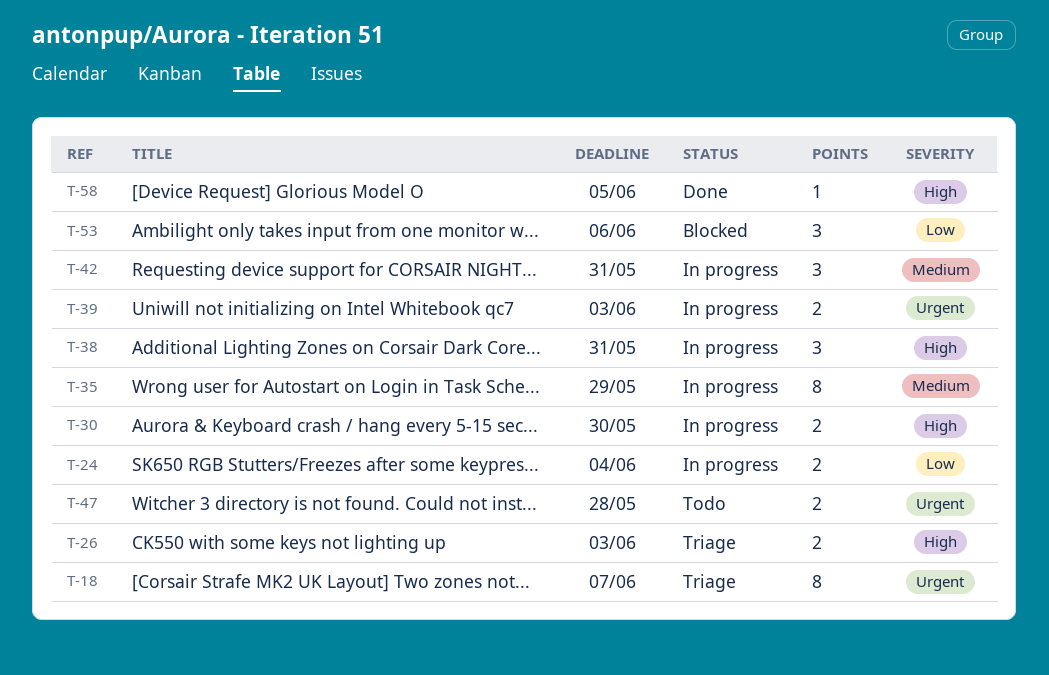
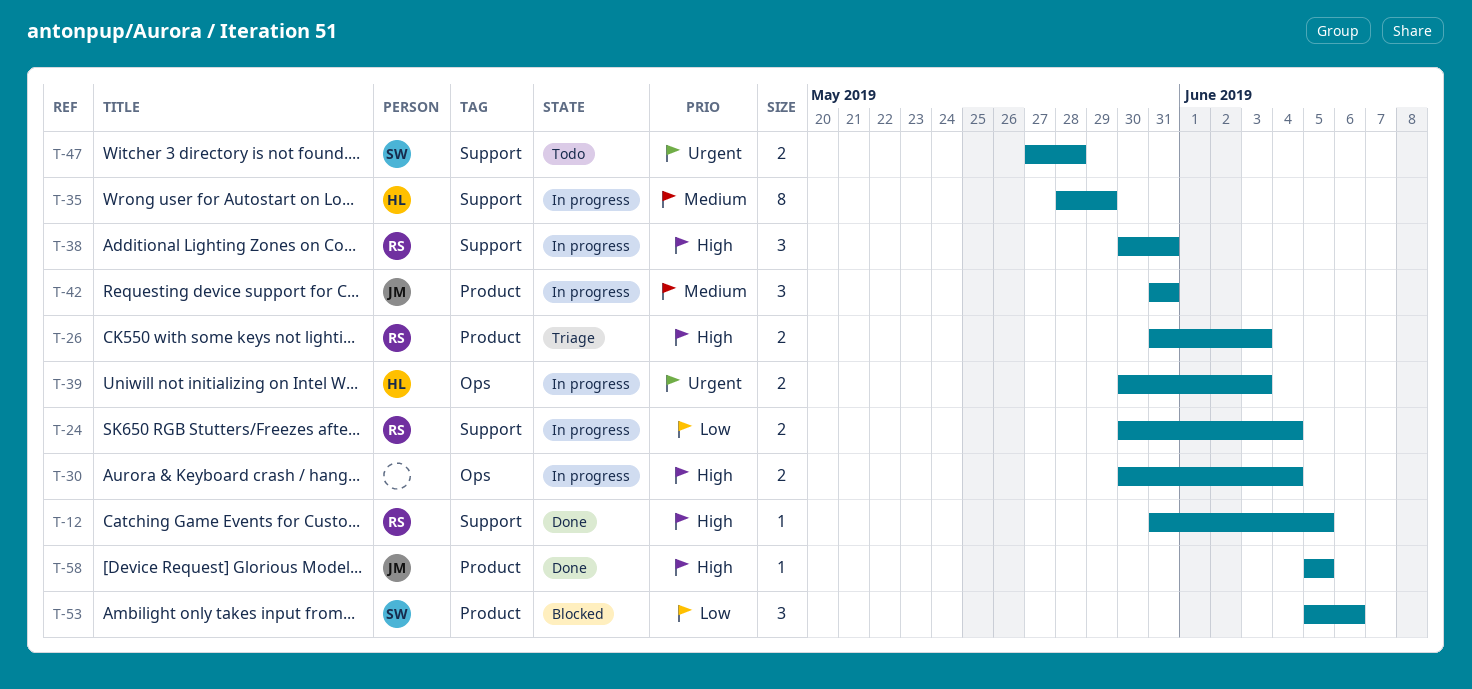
T-12: none -> present
T-18: present -> none
T-30, due: May 30 -> Jun 4

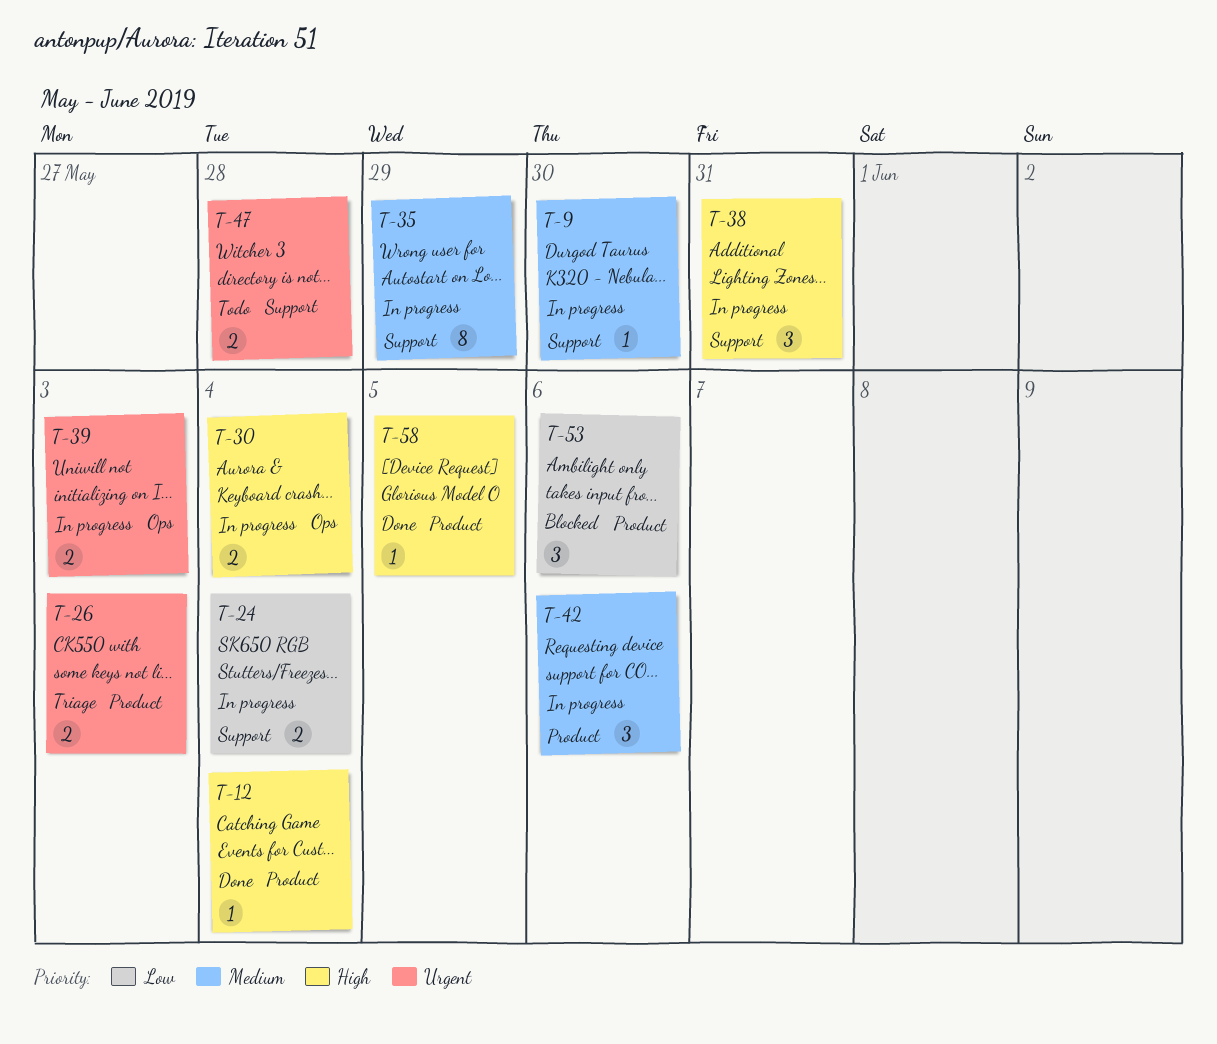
T-9: none -> present
T-12, label: Support -> Product
T-12, due: Jun 5 -> Jun 4
T-26, priority: High -> Urgent
T-42, due: May 31 -> Jun 6

